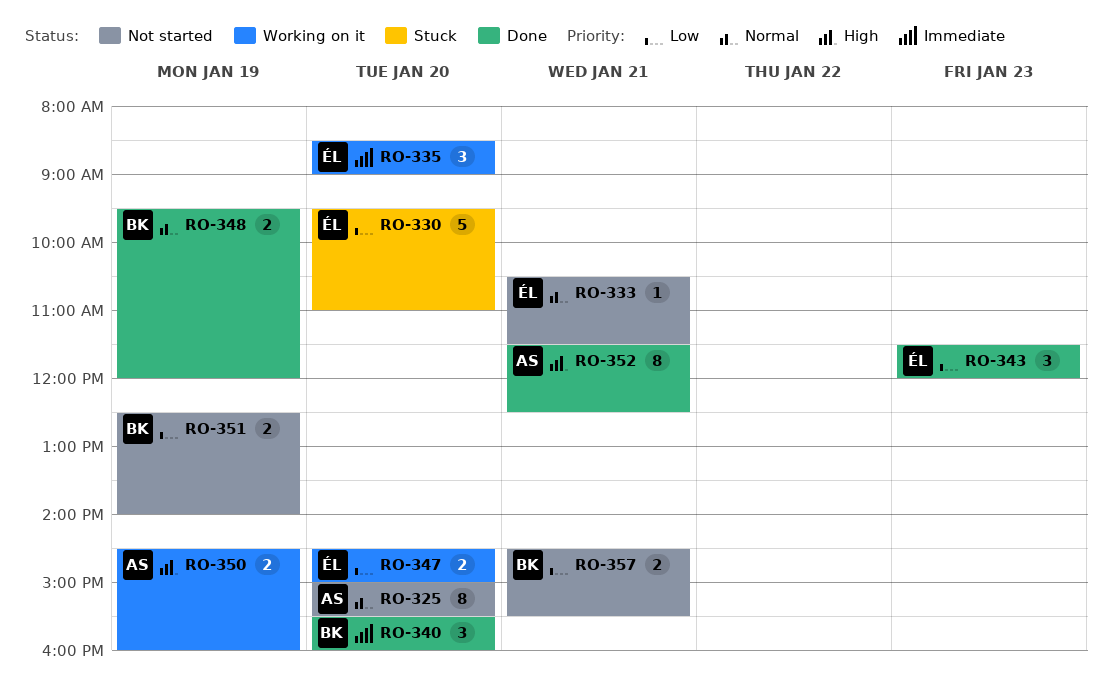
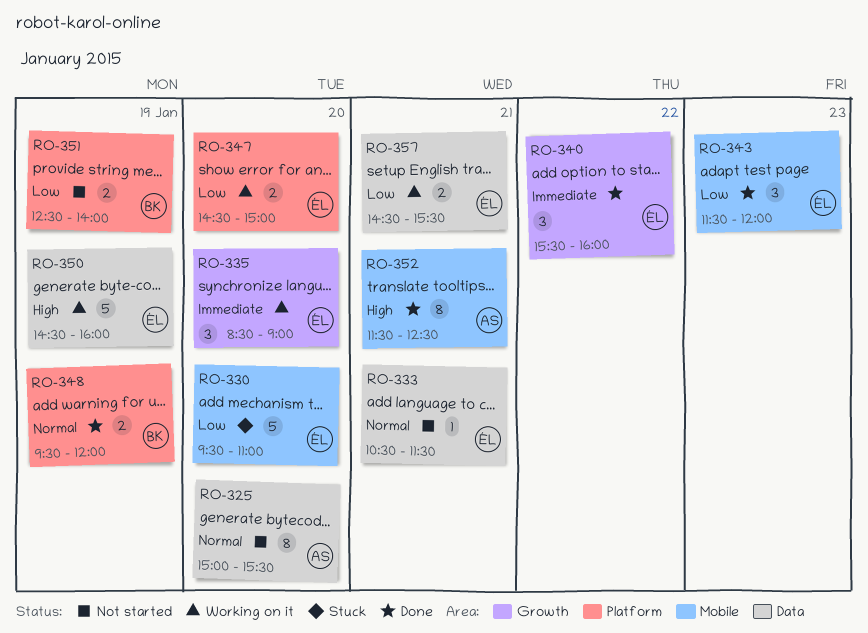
RO-340, owner: BK -> ÉL
RO-340, day: Jan 20 -> Jan 22
RO-350, owner: AS -> ÉL
RO-350, estimate: 2 -> 5
RO-357, status: Not started -> Working on it
RO-357, owner: BK -> ÉL

